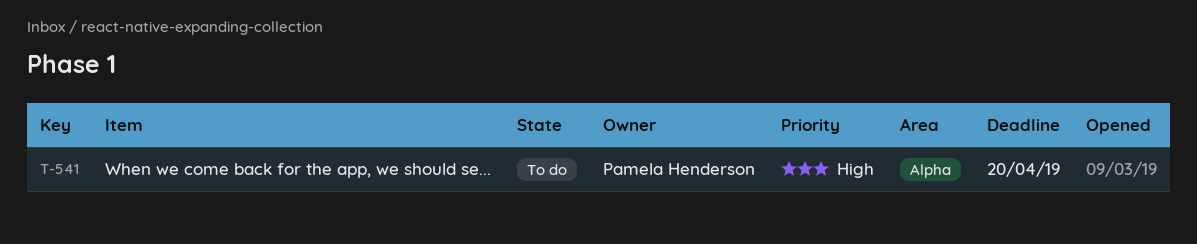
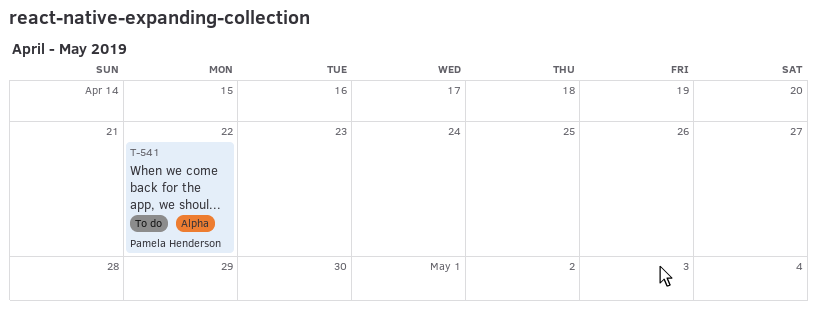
T-541, due: Apr 20 -> Apr 22

